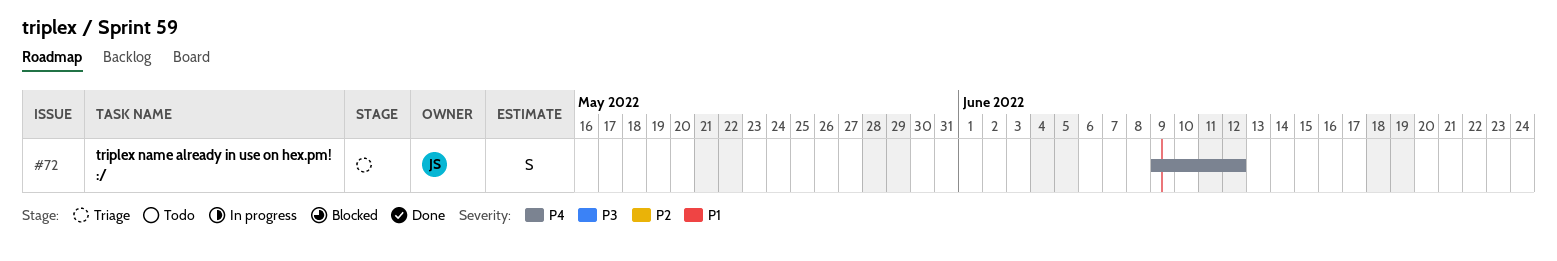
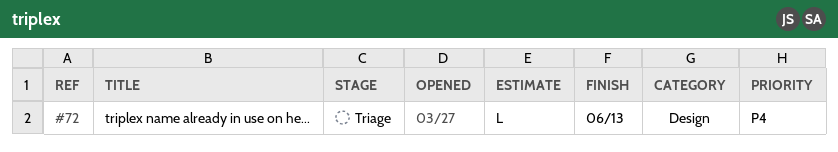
#72, estimate: S -> L
#72, due: Jun 12 -> Jun 13

